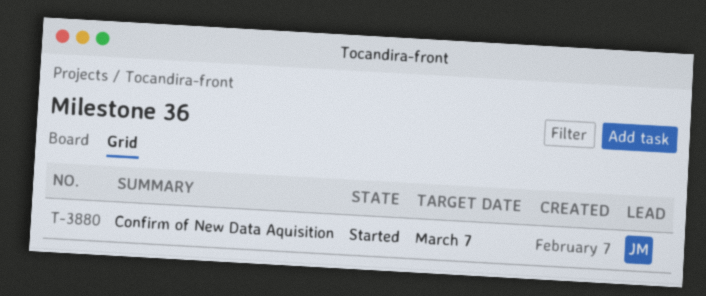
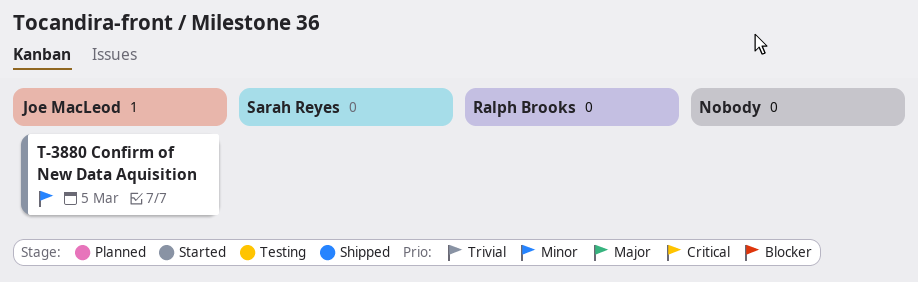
T-3880, due: Mar 7 -> Mar 5

